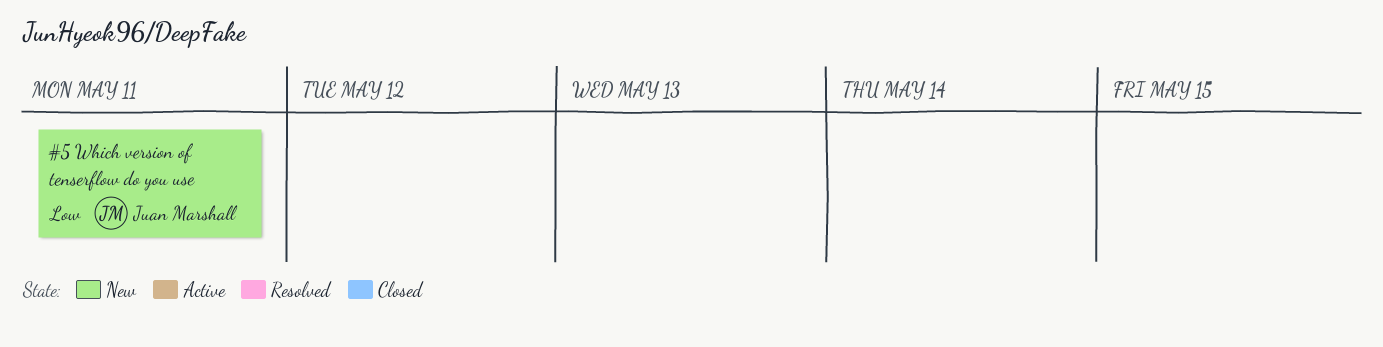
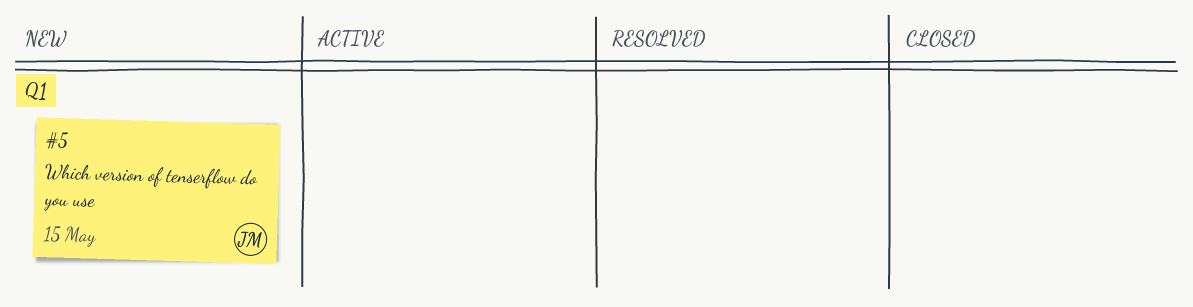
#5, due: May 11 -> May 15

